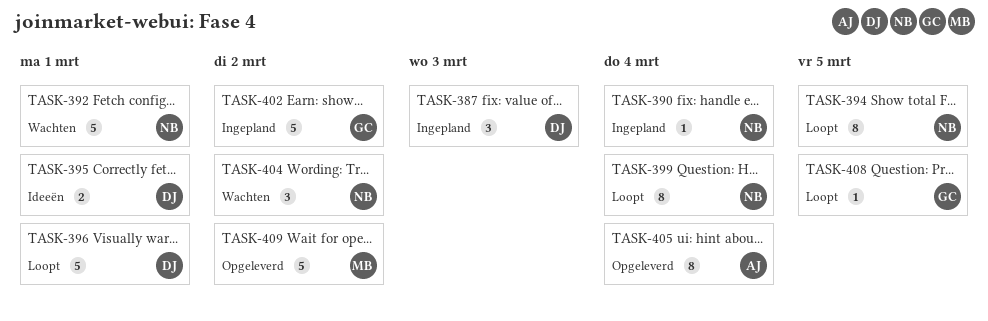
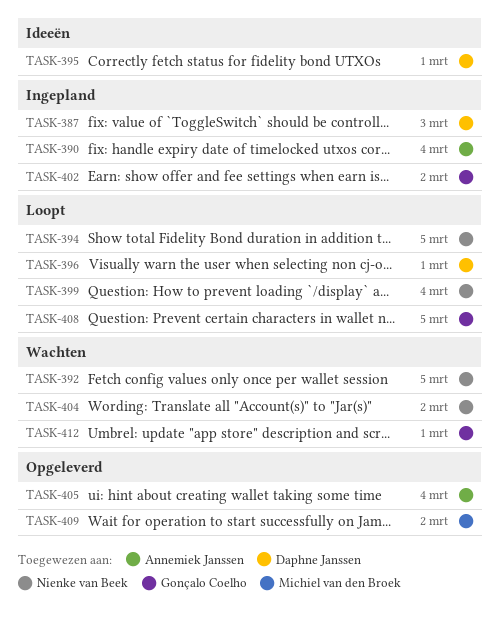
TASK-390, owner: Nienke van Beek -> Annemiek Janssen
TASK-392, due: Mar 1 -> Mar 5
TASK-412: none -> present

